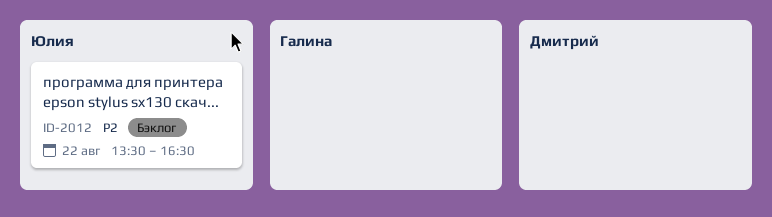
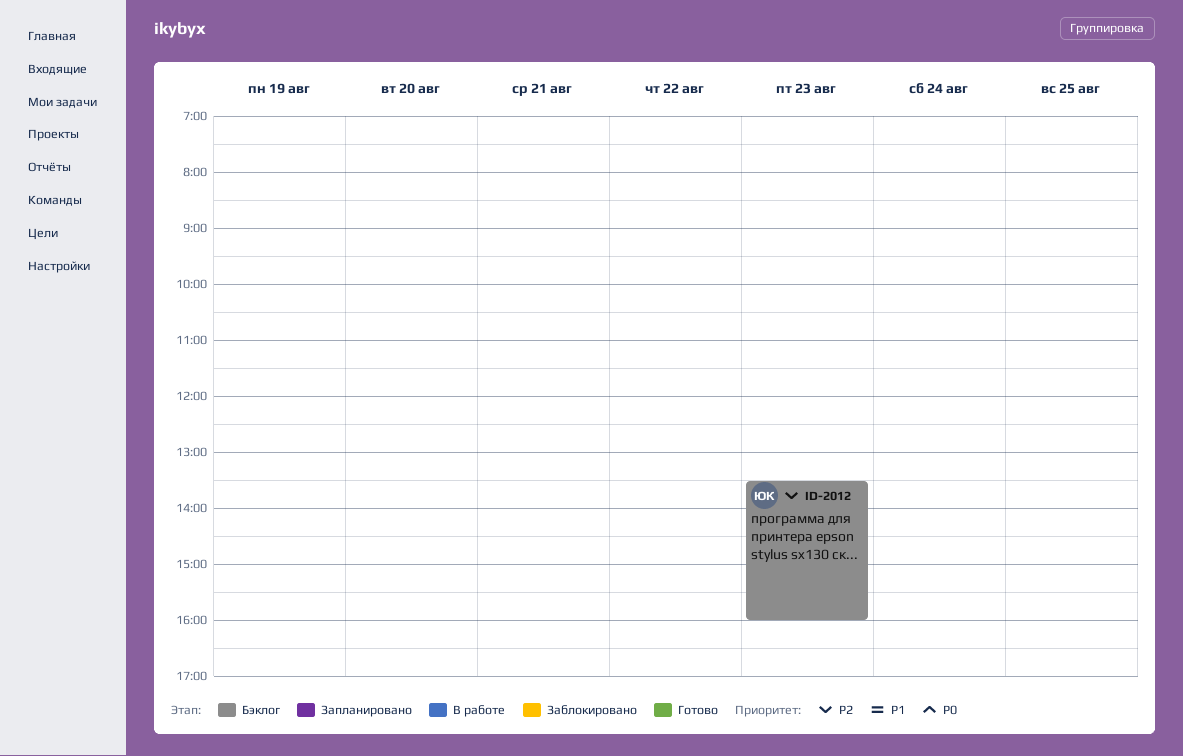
ID-2012, day: Aug 22 -> Aug 23
ID-2012, ends: 16:30 -> 16:00

